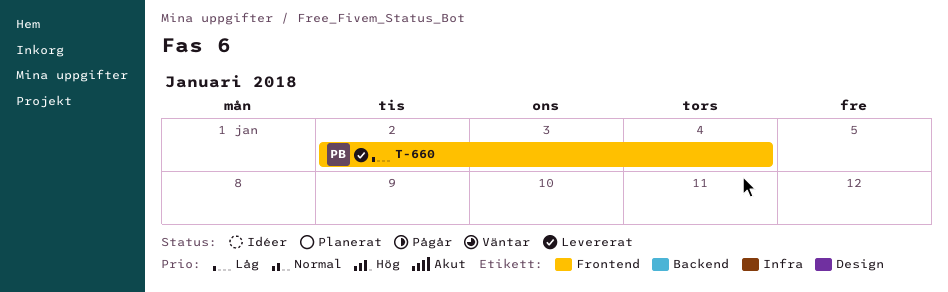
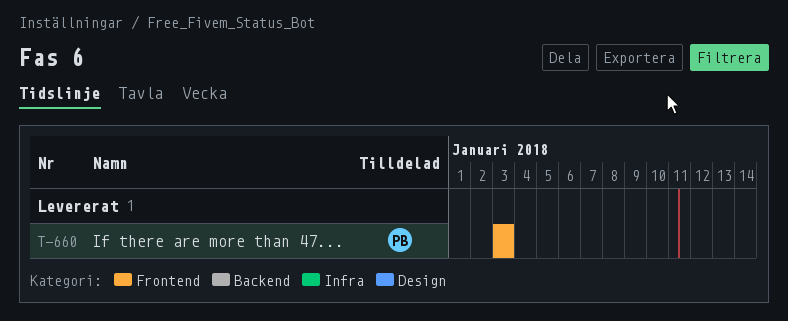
T-660, start: Jan 2 -> Jan 3
T-660, due: Jan 4 -> Jan 3

